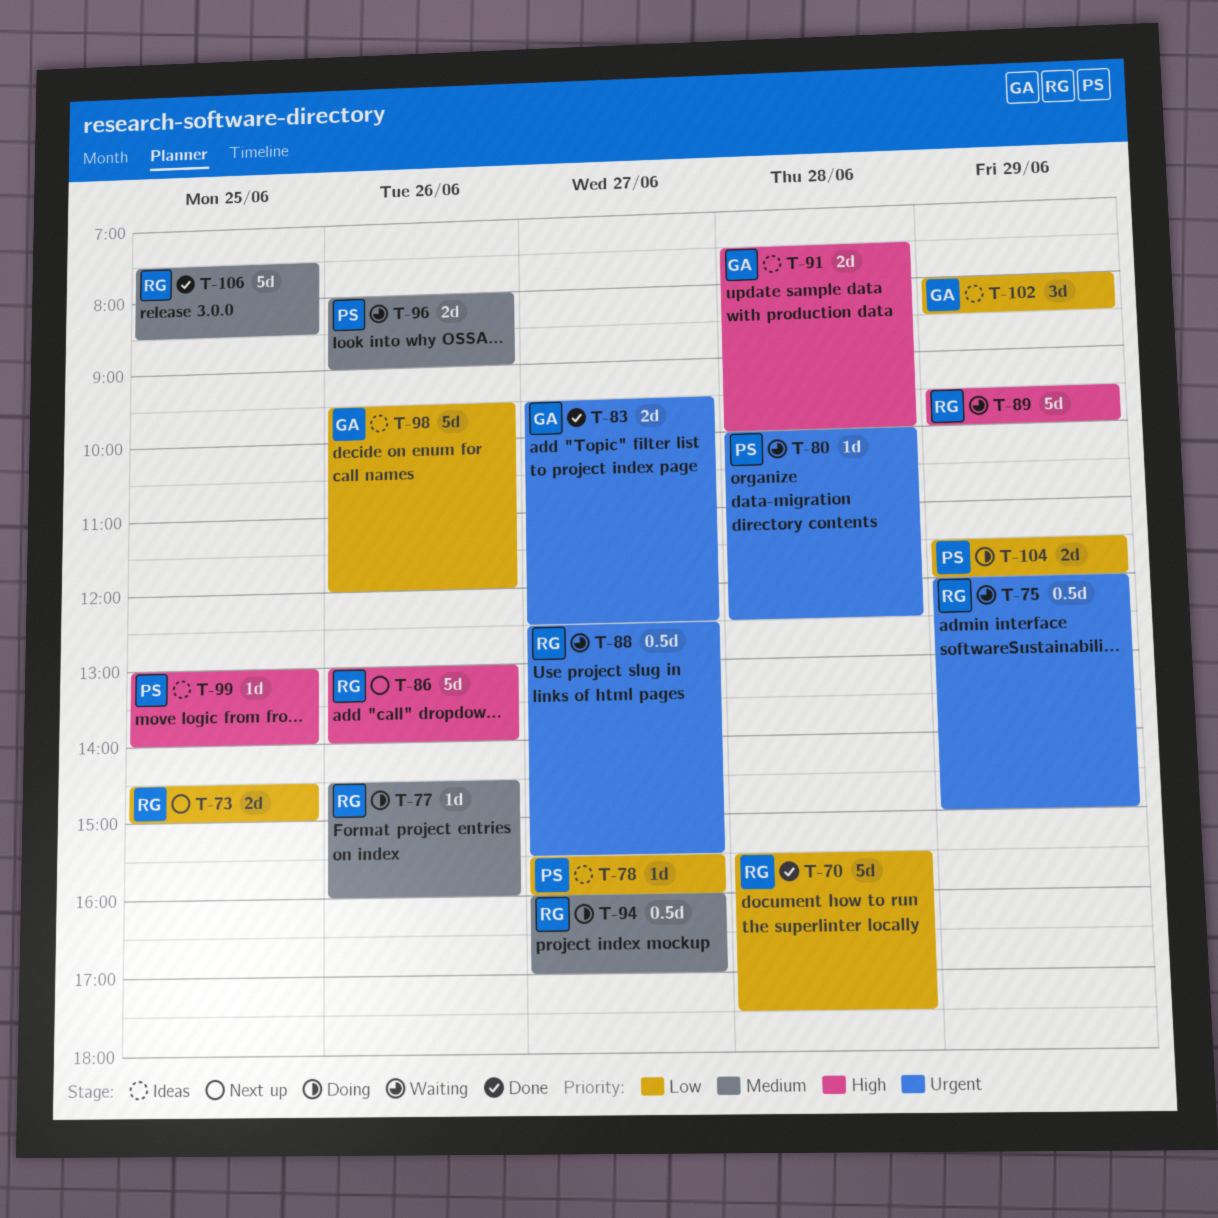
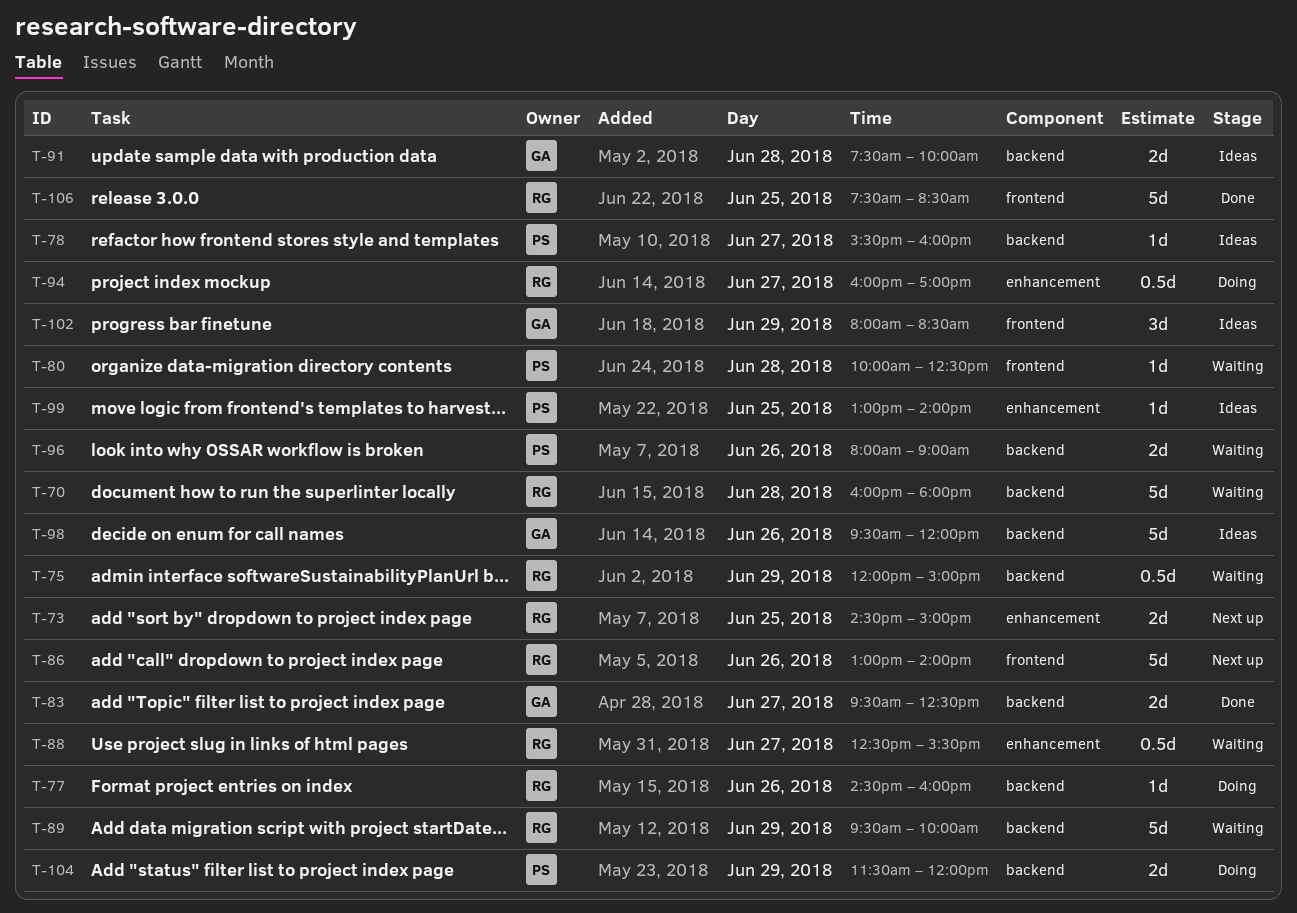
T-70, status: Done -> Waiting
T-70, begins: 15:30 -> 16:00
T-70, ends: 17:30 -> 18:00

